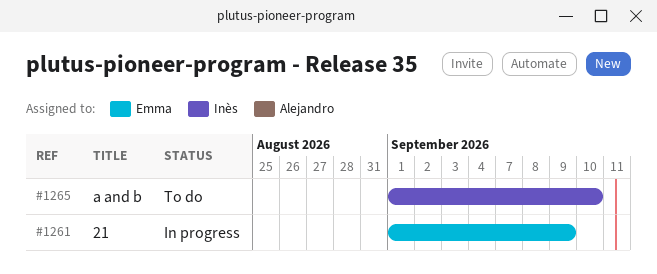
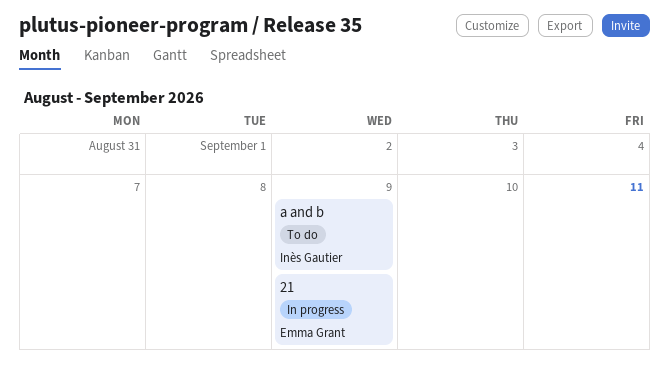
a and b, due: Sep 10 -> Sep 9

